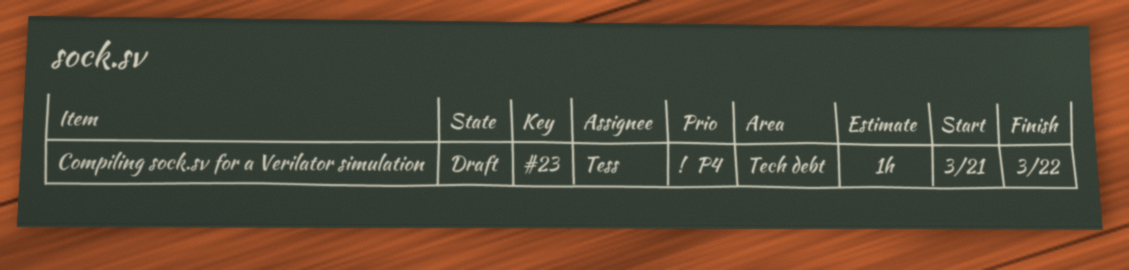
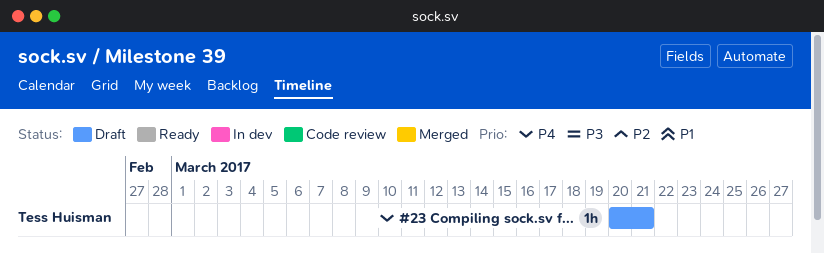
#23, start: Mar 21 -> Mar 20
#23, due: Mar 22 -> Mar 21

